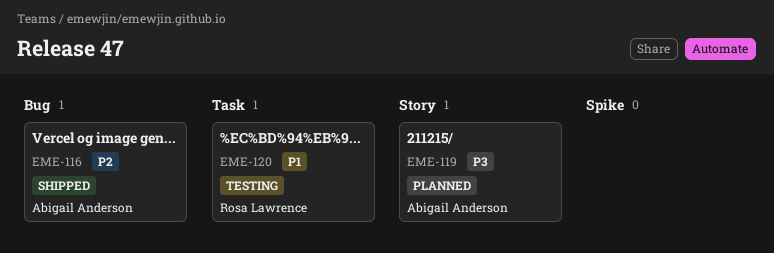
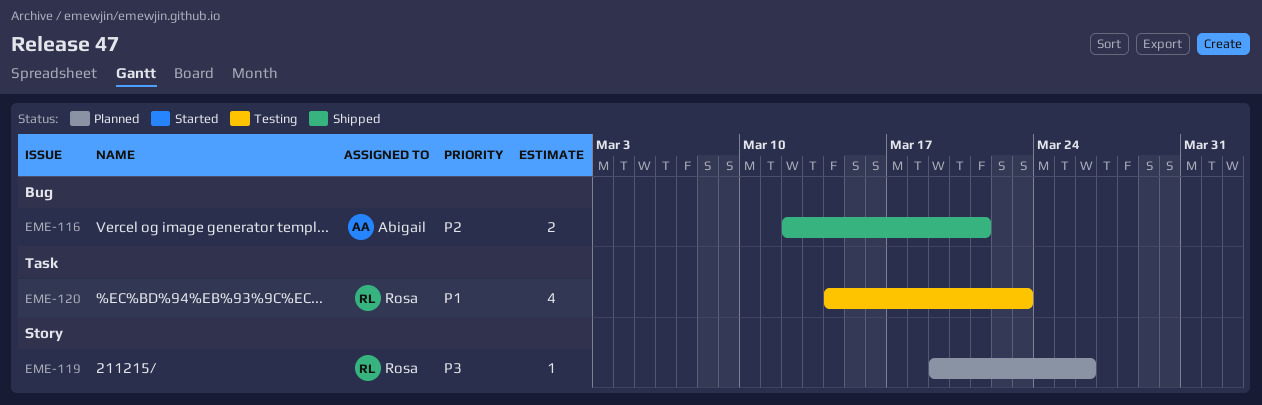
EME-119, owner: Abigail Anderson -> Rosa Lawrence

